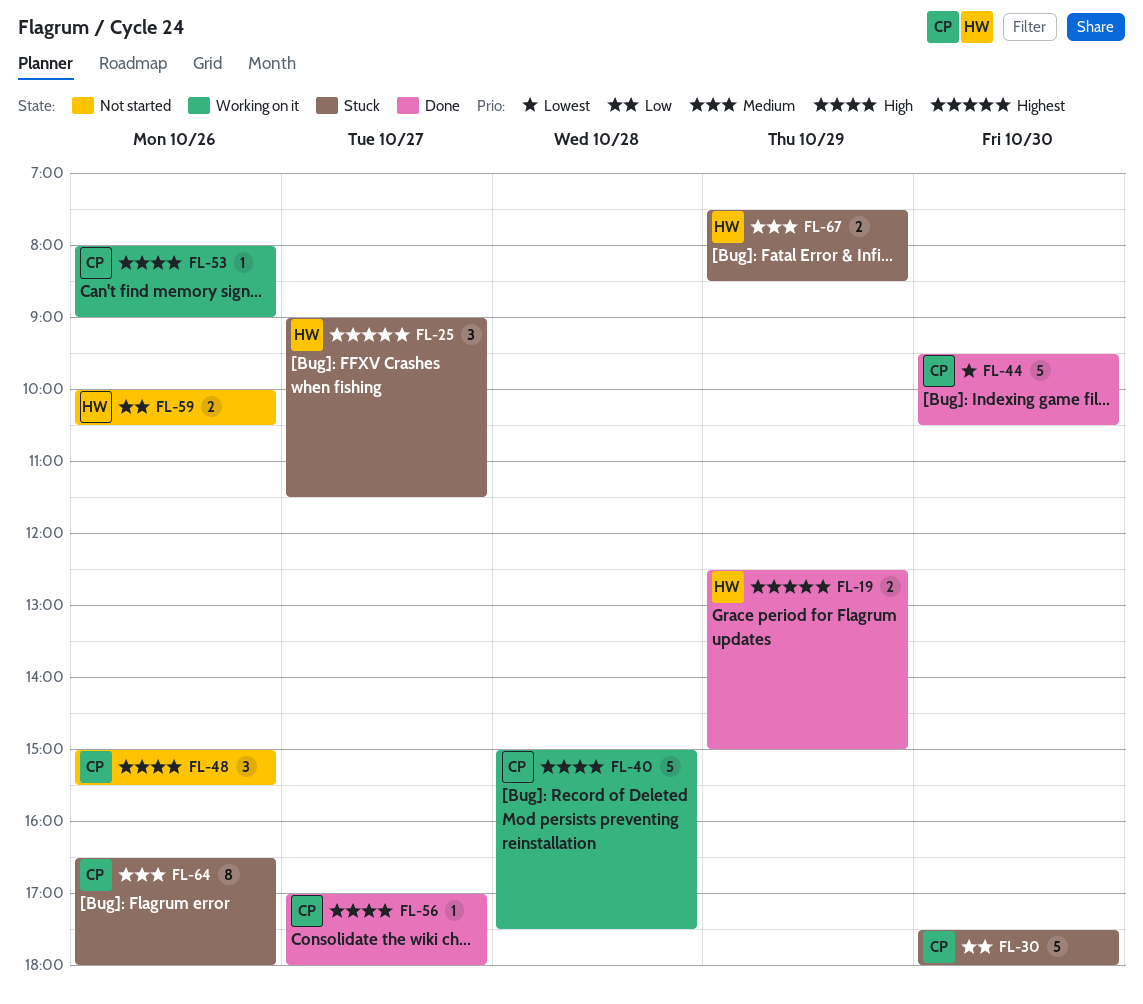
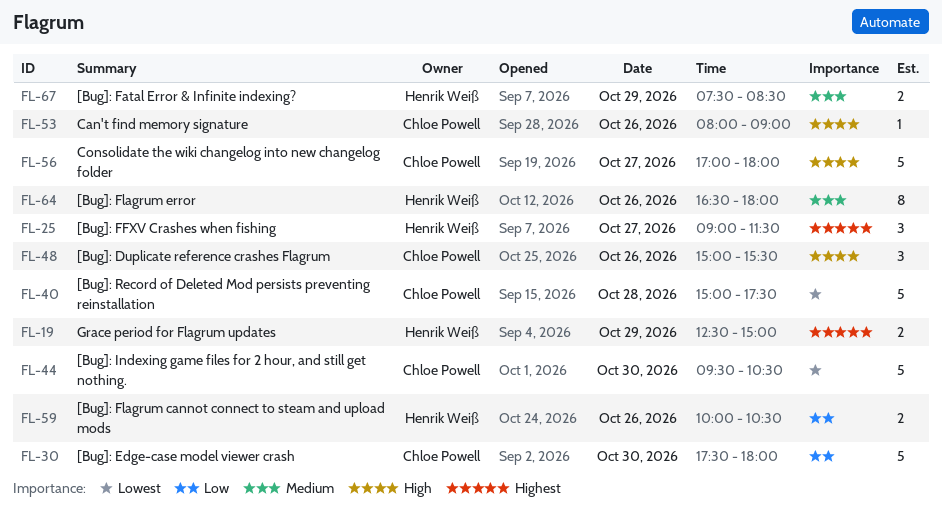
FL-40, priority: High -> Lowest
FL-56, estimate: 1 -> 5
FL-64, owner: Chloe Powell -> Henrik Weiß

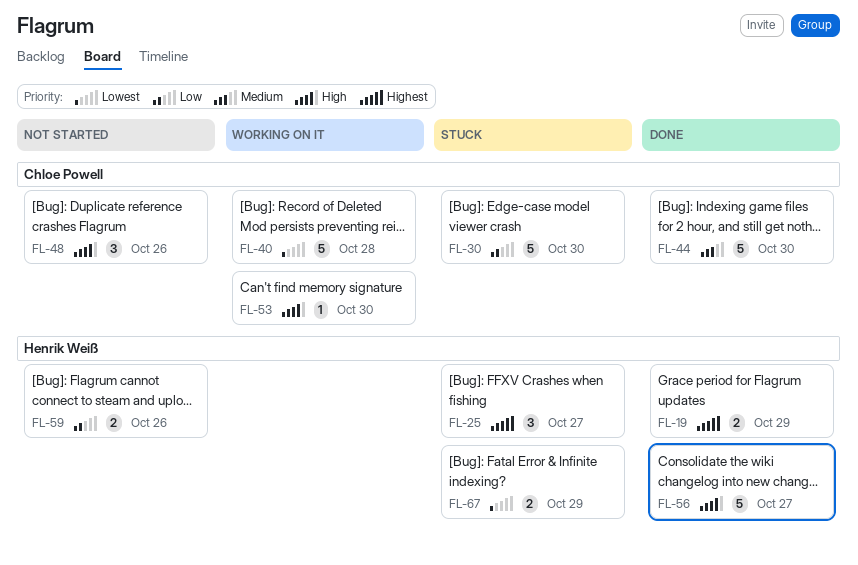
FL-44, priority: Lowest -> Medium
FL-53, day: Oct 26 -> Oct 30
FL-56, owner: Chloe Powell -> Henrik Weiß
FL-64: present -> none
FL-67, priority: Medium -> Lowest

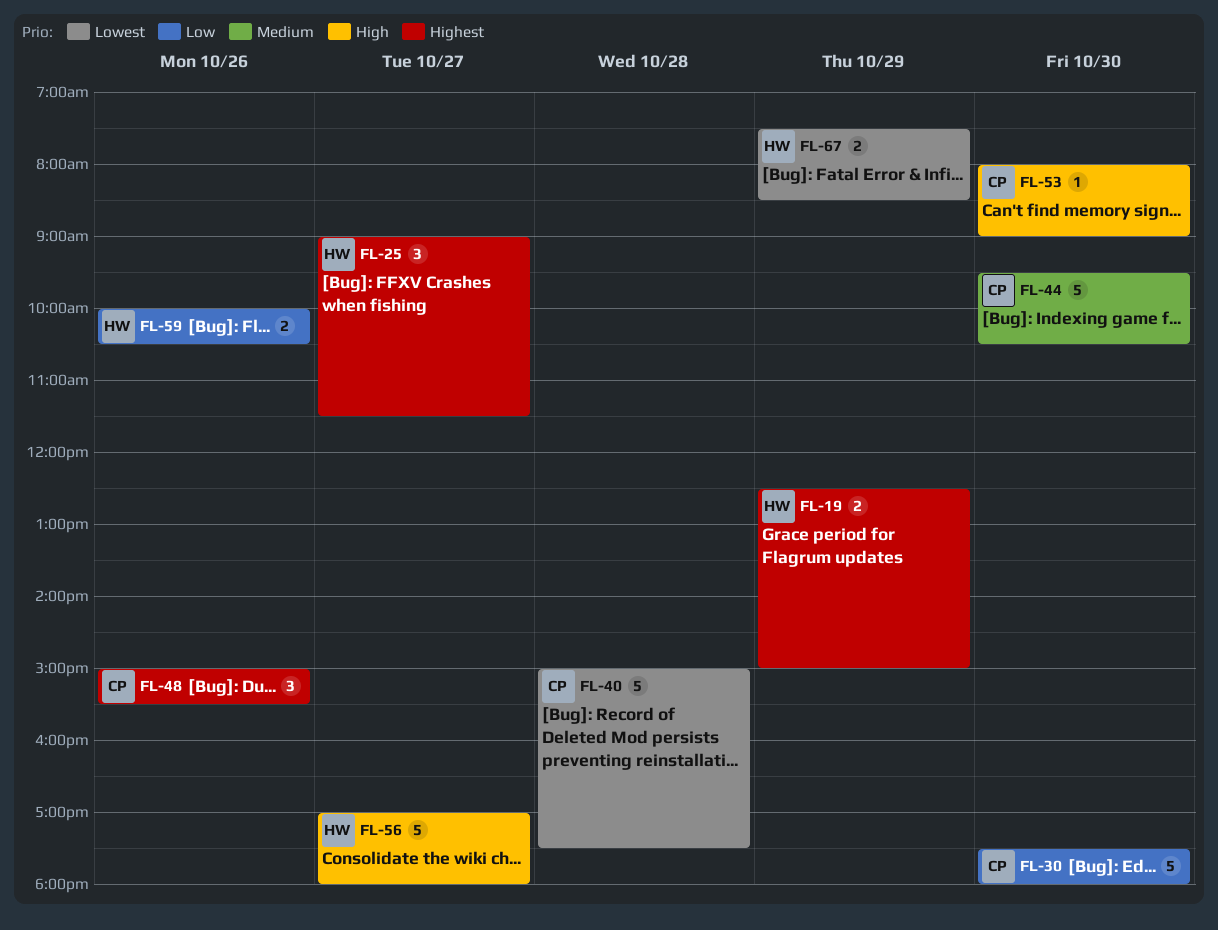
FL-48, priority: High -> Highest

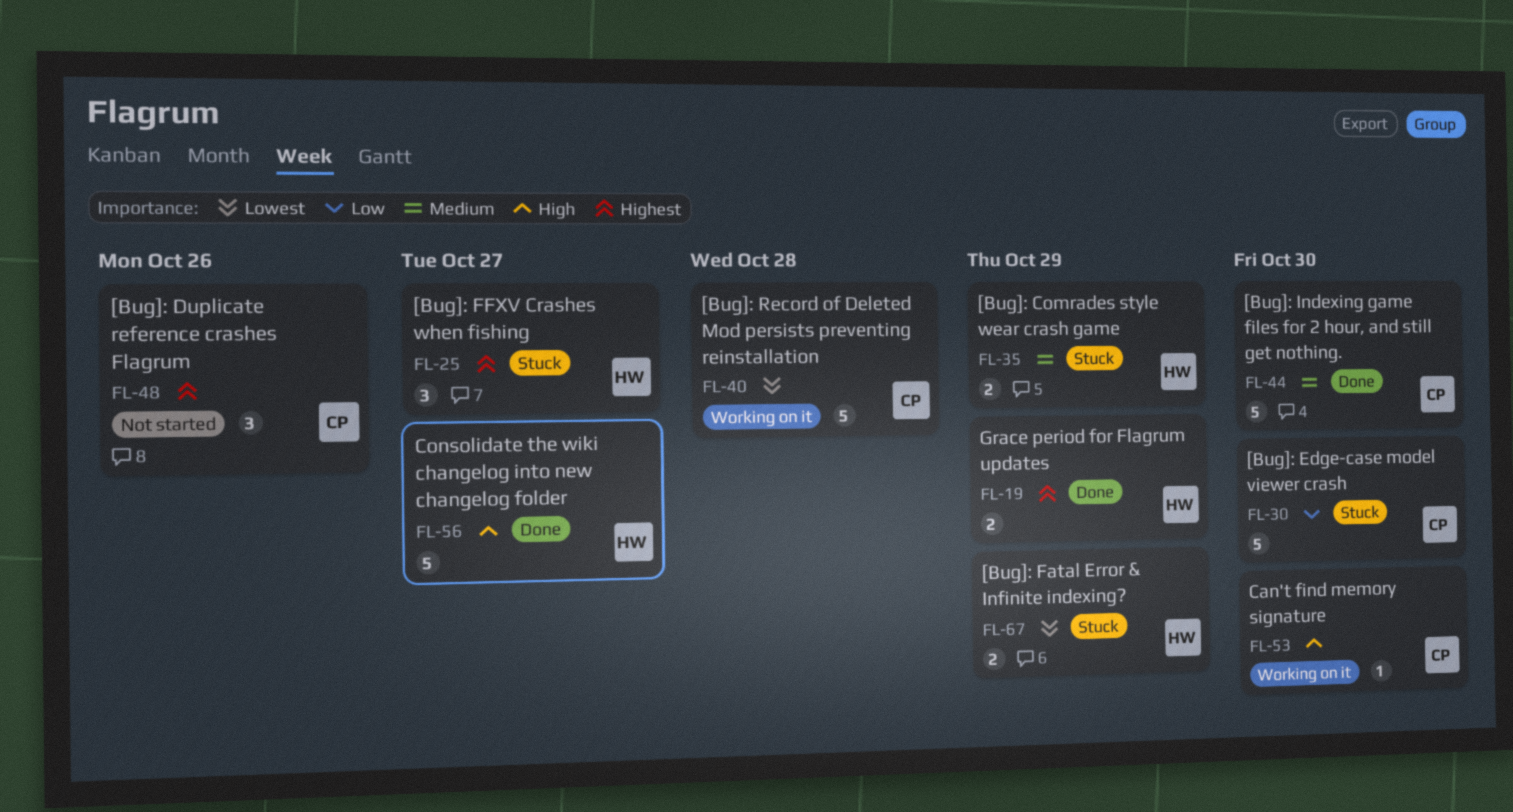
FL-35: none -> present
FL-59: present -> none

